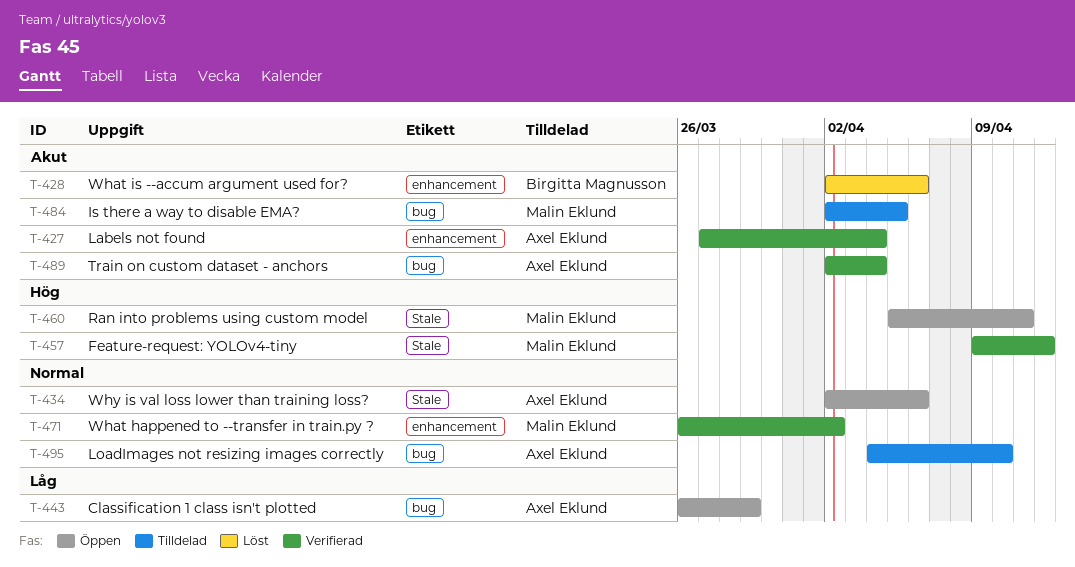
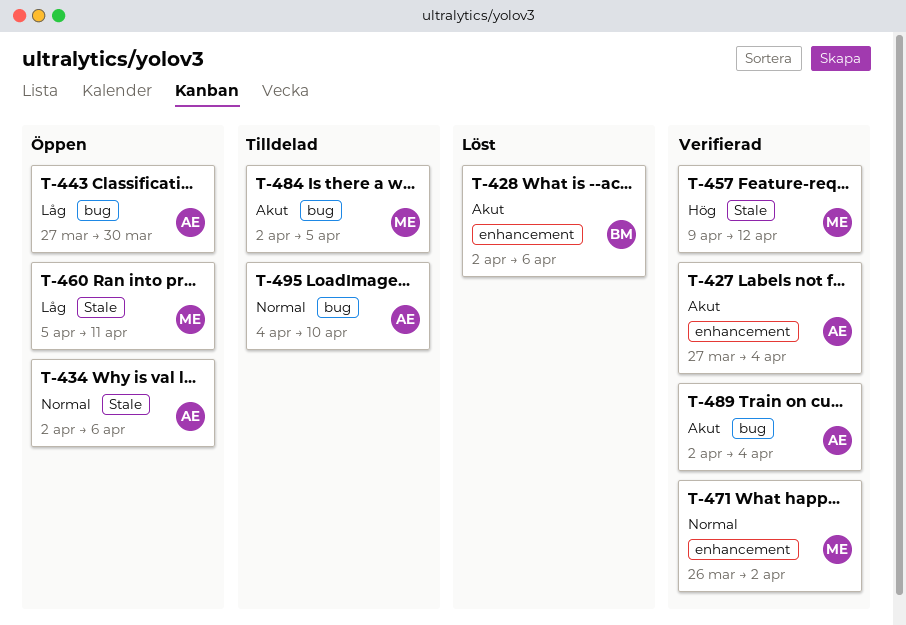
T-443, start: Mar 26 -> Mar 27
T-443, due: Mar 29 -> Mar 30
T-460, priority: Hög -> Låg

